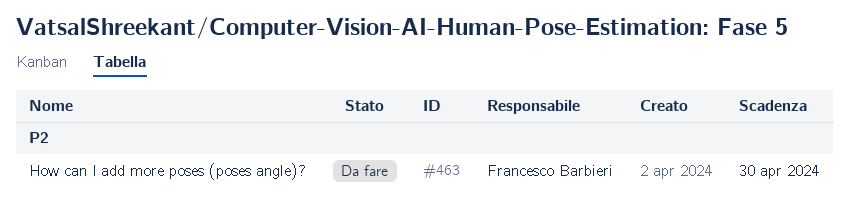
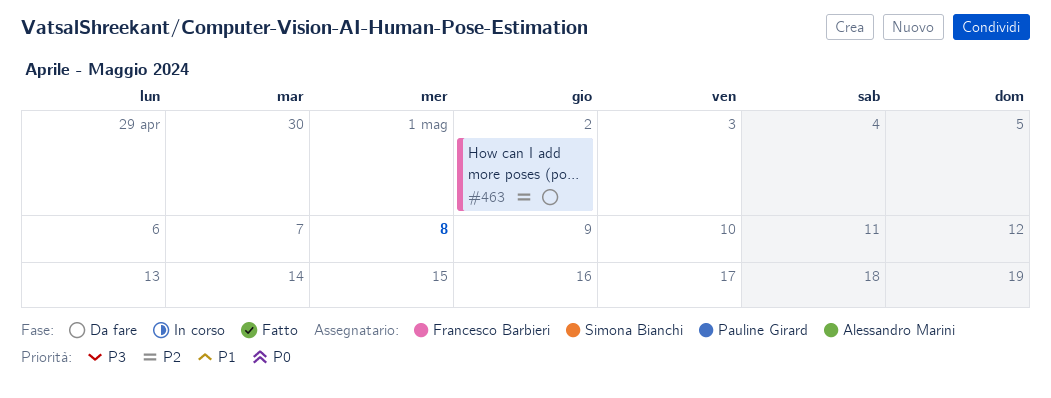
#463, due: Apr 30 -> May 2

